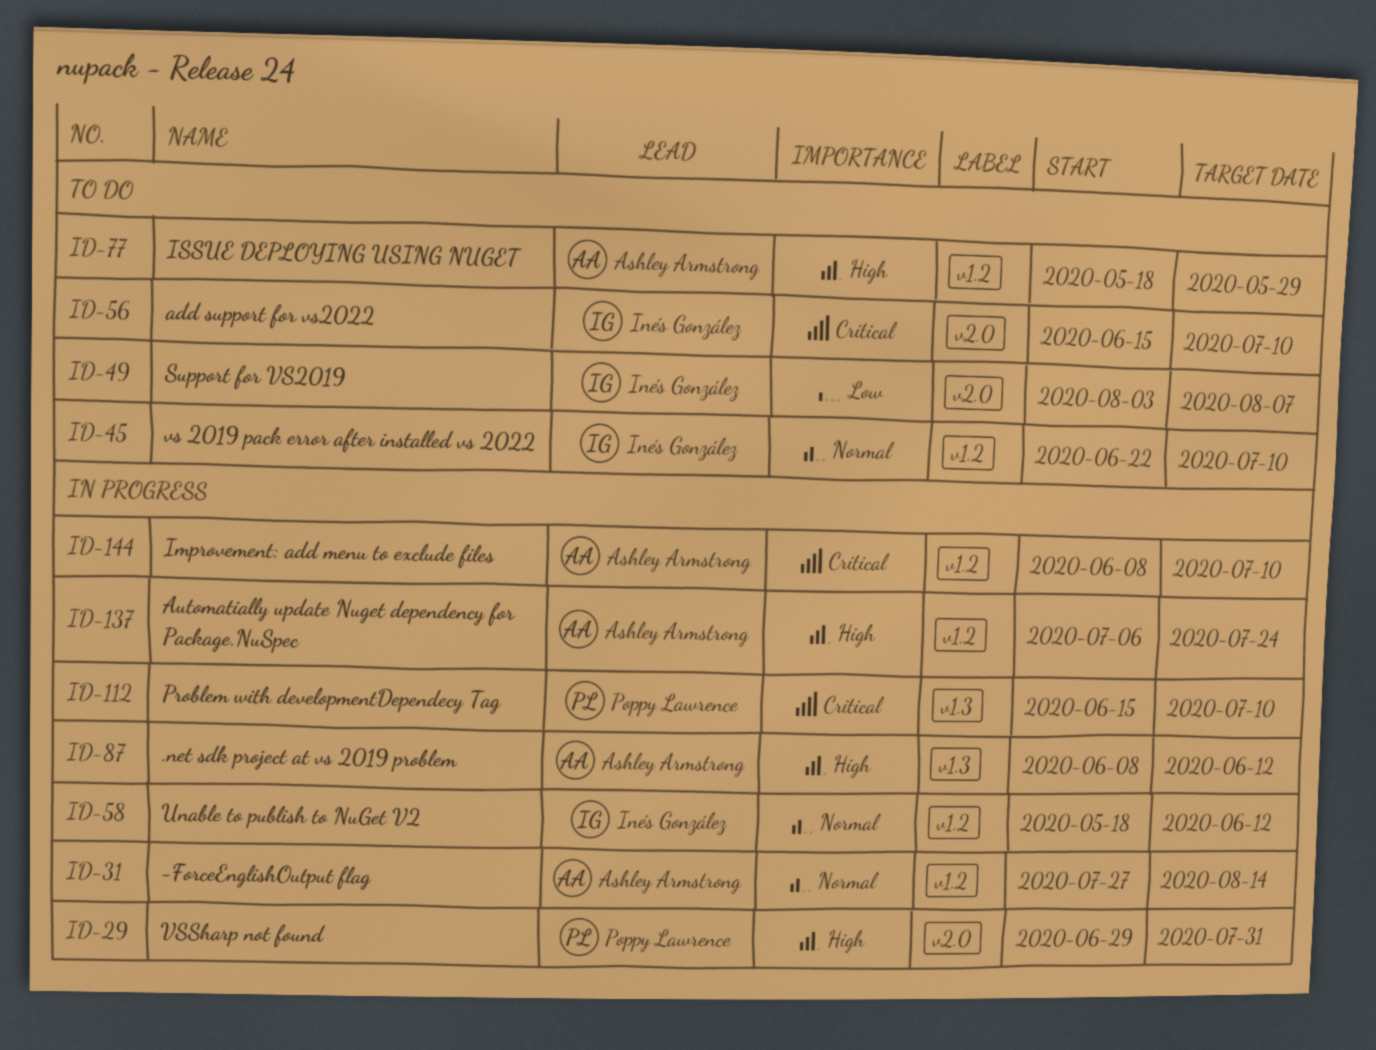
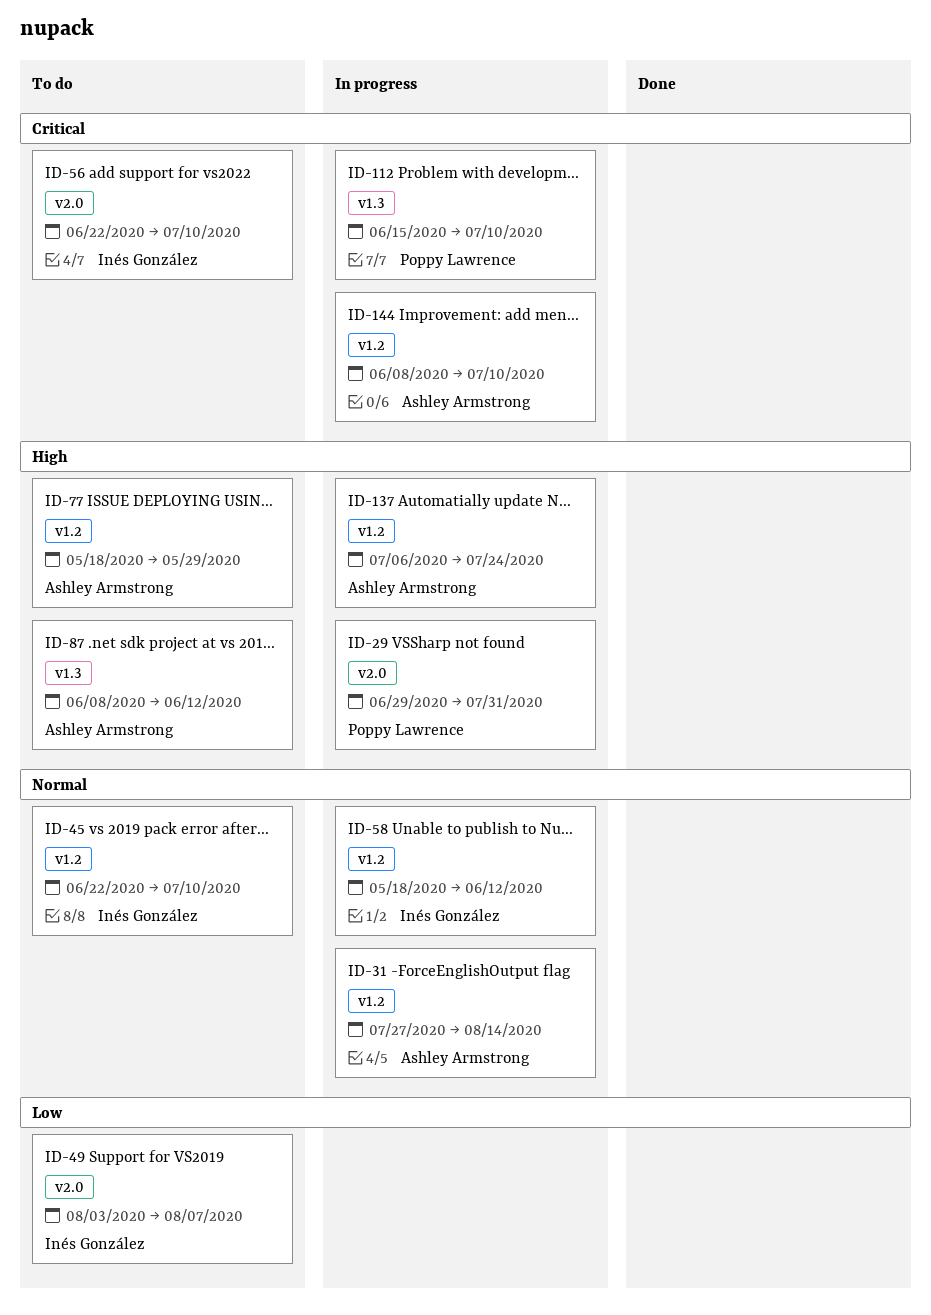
ID-56, start: Jun 15 -> Jun 22
ID-87, status: In progress -> To do

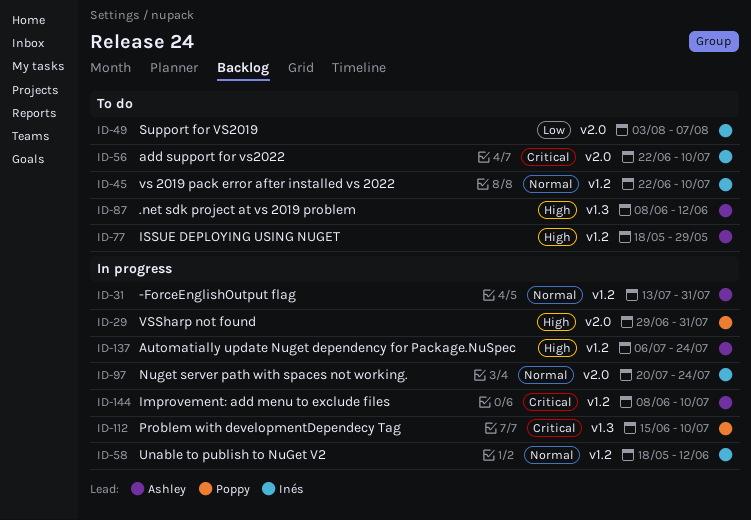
ID-31, start: Jul 27 -> Jul 13
ID-31, due: Aug 14 -> Jul 31
ID-97: none -> present

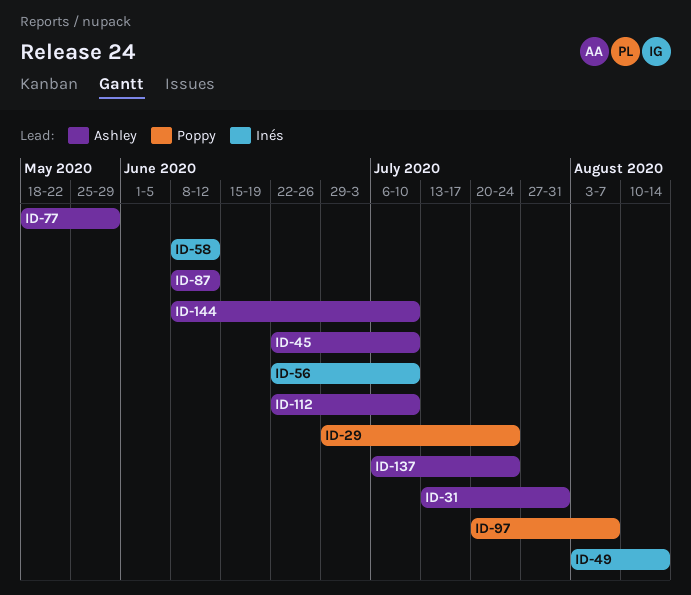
ID-29, due: Jul 31 -> Jul 24
ID-45, owner: Inés -> Ashley
ID-49, due: Aug 7 -> Aug 14
ID-58, start: May 18 -> Jun 8
ID-97, owner: Inés -> Poppy
ID-97, due: Jul 24 -> Aug 7
ID-112, owner: Poppy -> Ashley
ID-112, start: Jun 15 -> Jun 22

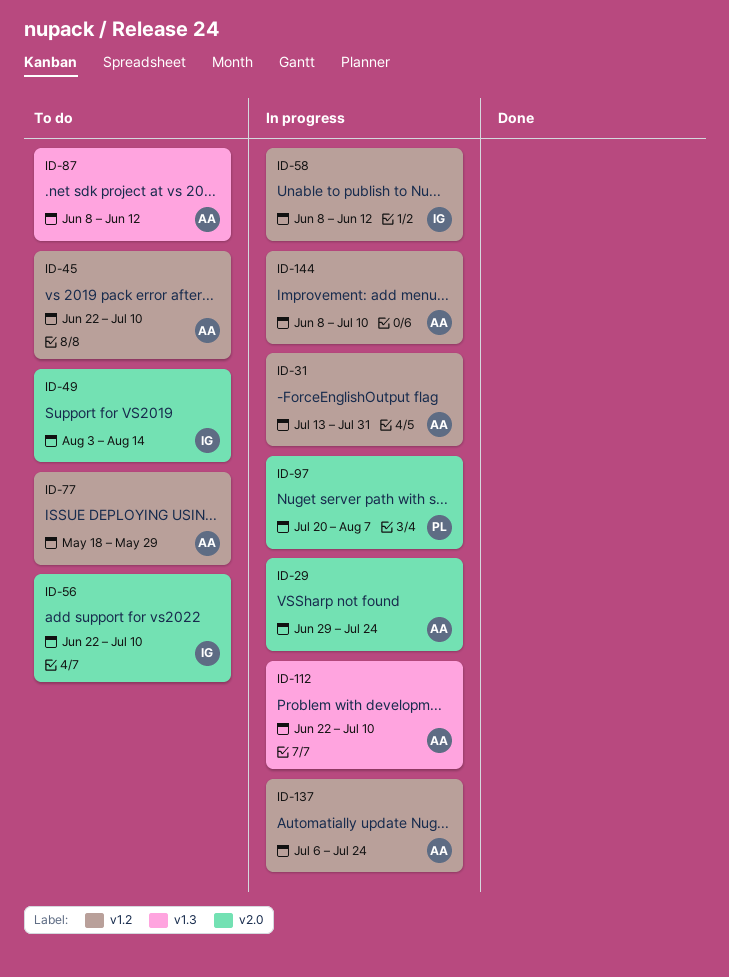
ID-29, owner: Poppy -> Ashley

